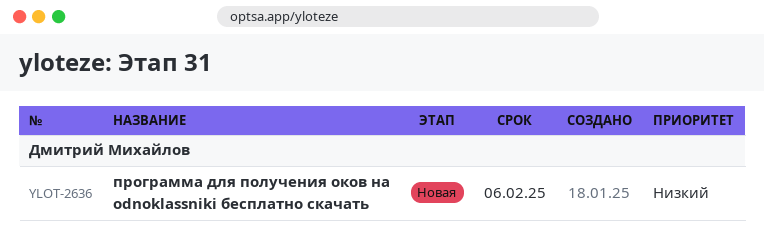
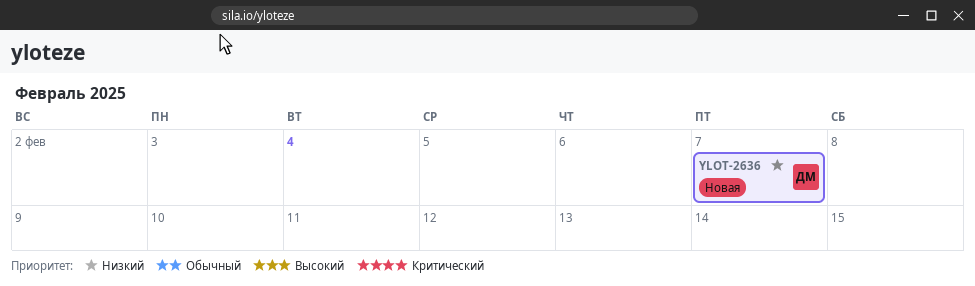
YLOT-2636, due: Feb 6 -> Feb 7

